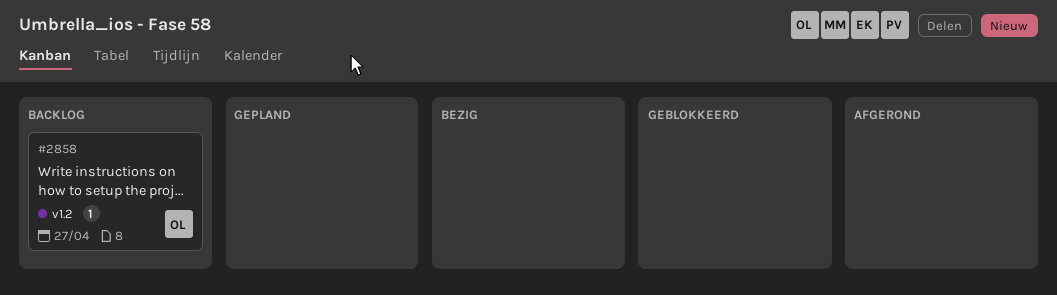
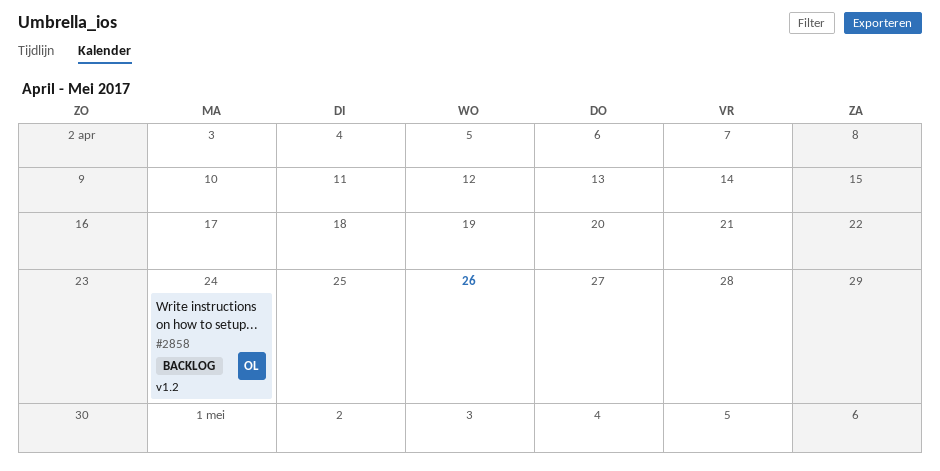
#2858, due: Apr 27 -> Apr 24

